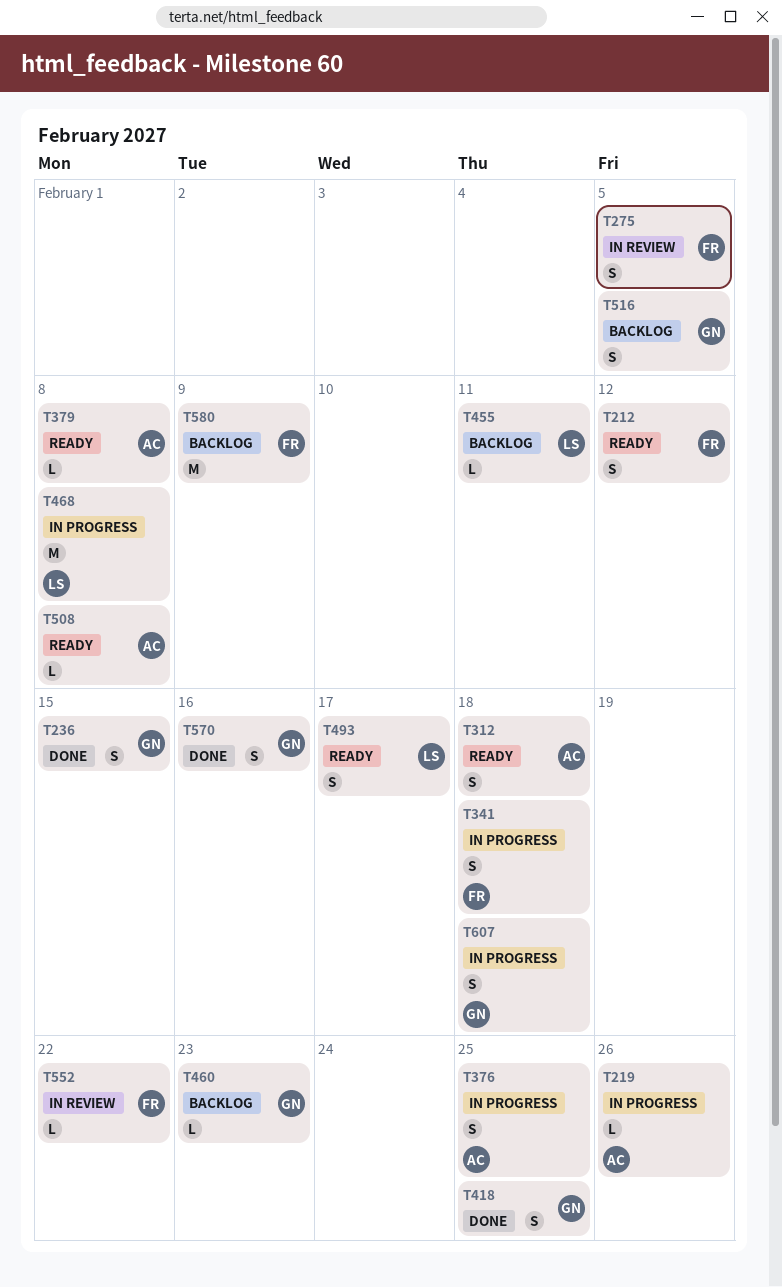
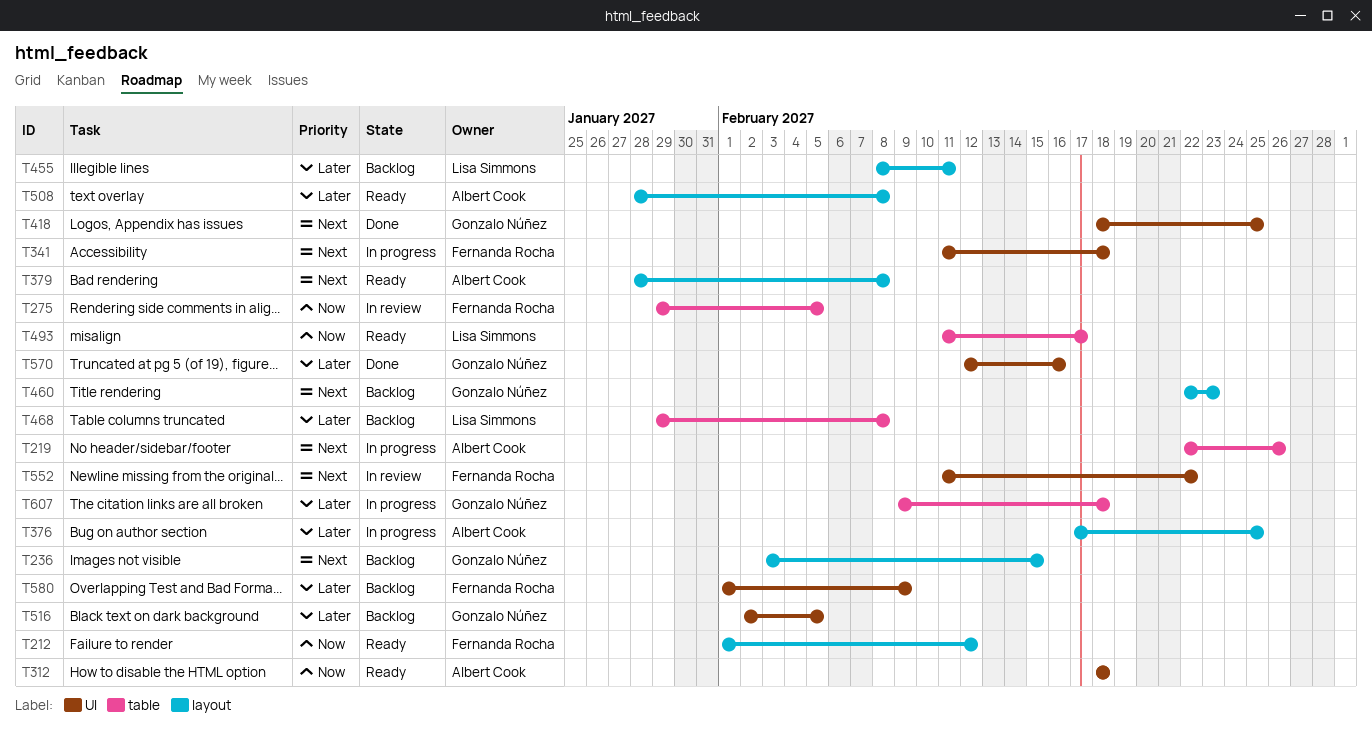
T236, status: Done -> Backlog
T468, status: In progress -> Backlog

